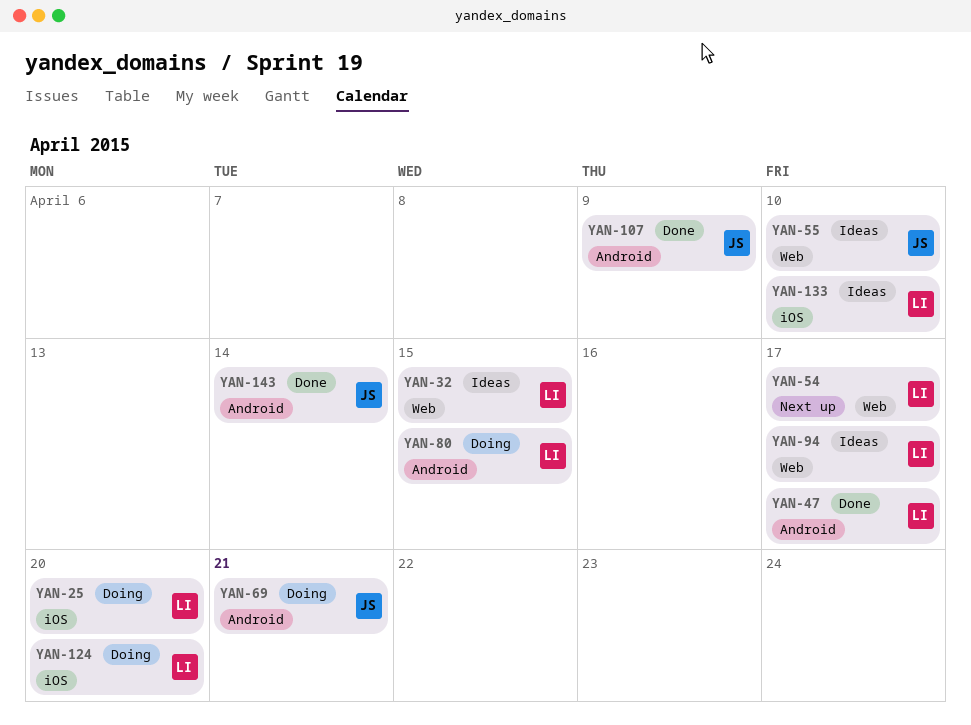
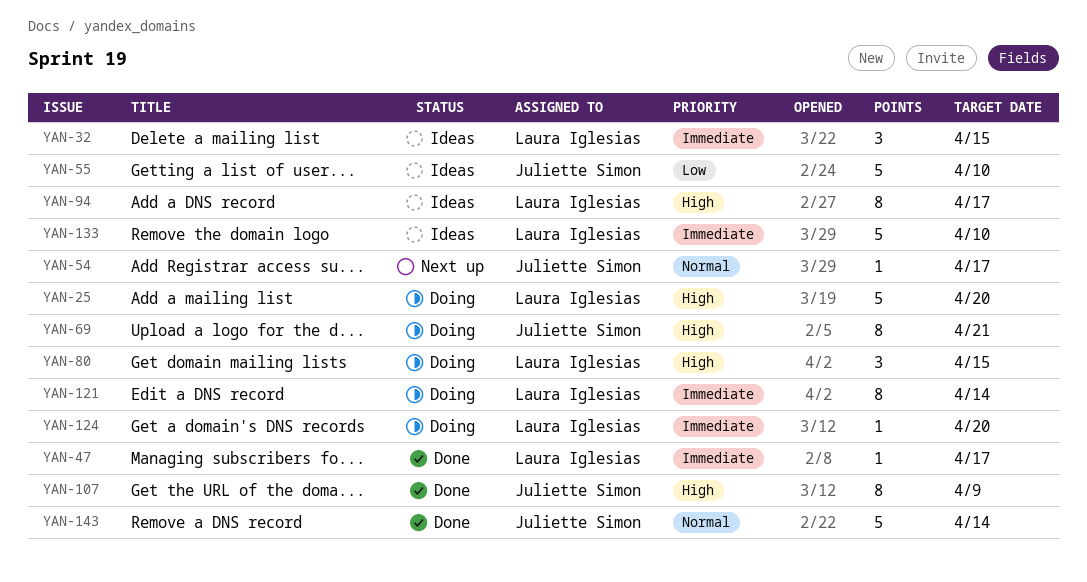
YAN-54, owner: Laura Iglesias -> Juliette Simon
YAN-121: none -> present

